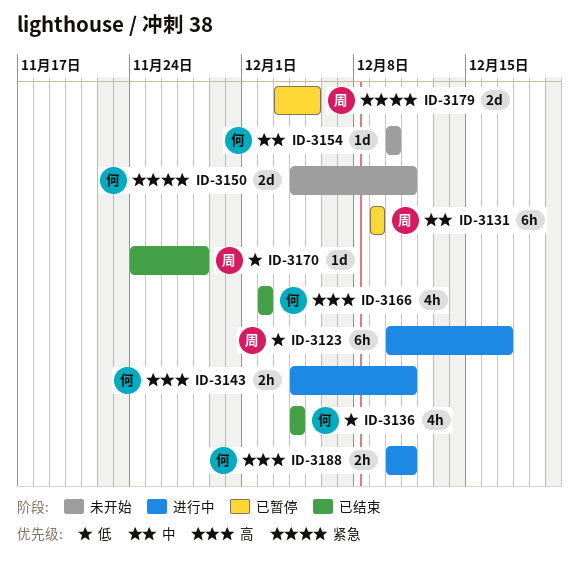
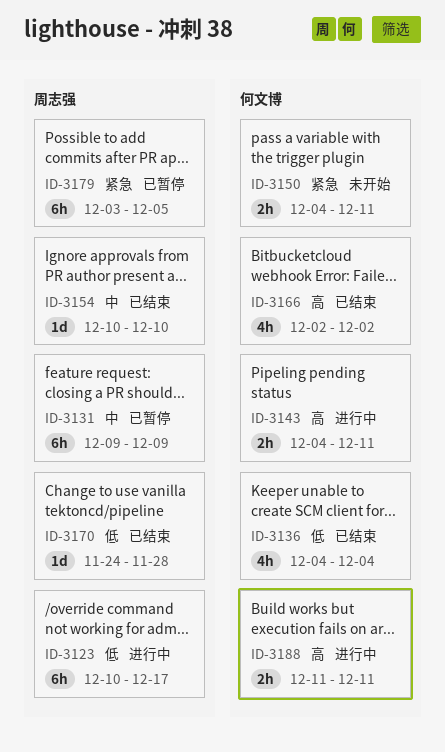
ID-3150, estimate: 2d -> 2h
ID-3154, status: 未开始 -> 已结束
ID-3154, owner: 何文博 -> 周志强
ID-3179, estimate: 2d -> 6h
ID-3188, start: Dec 10 -> Dec 11

